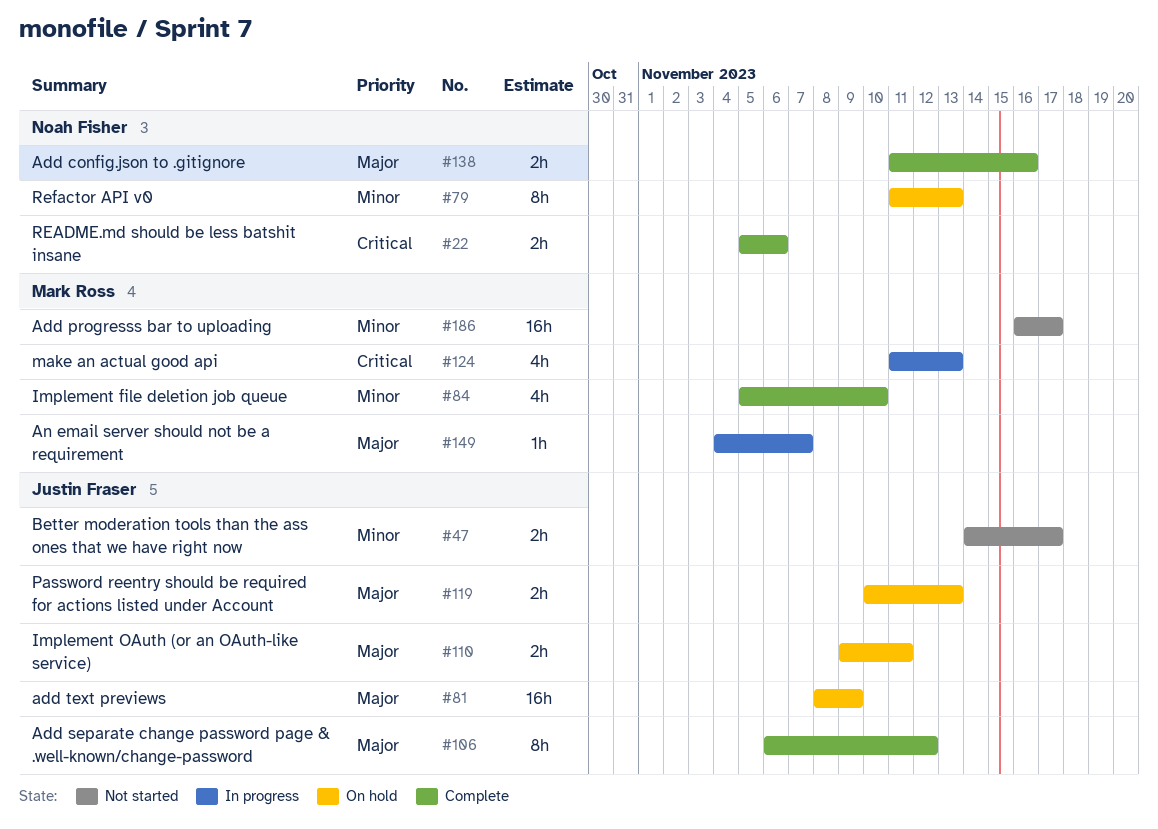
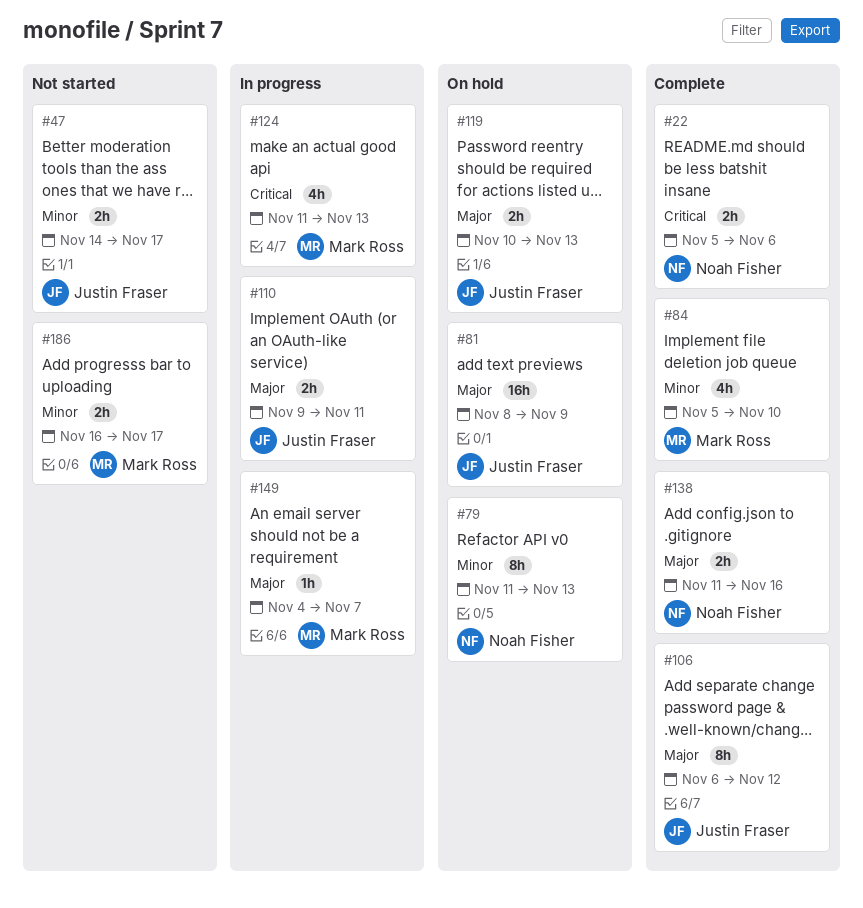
#110, status: On hold -> In progress
#186, estimate: 16h -> 2h

